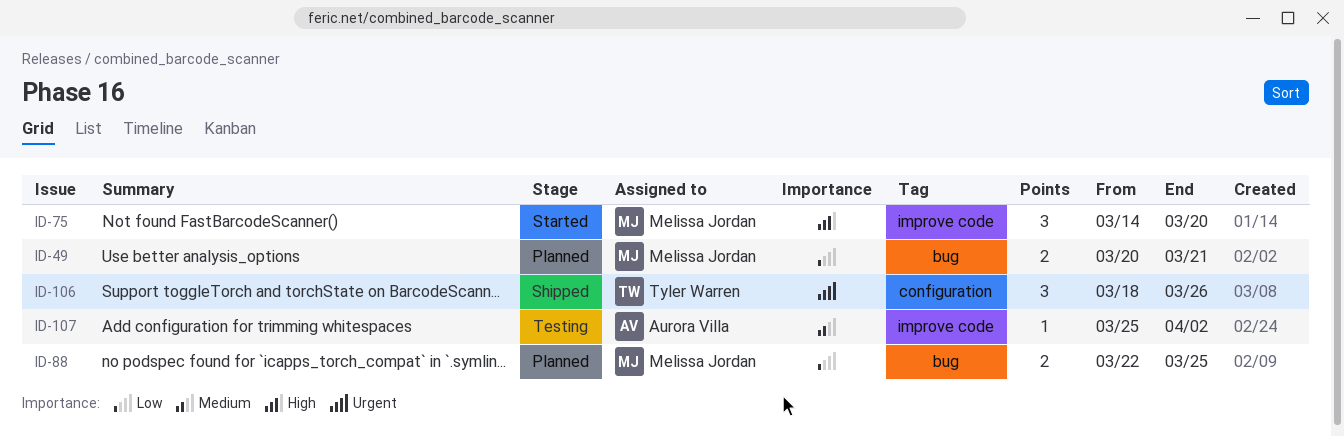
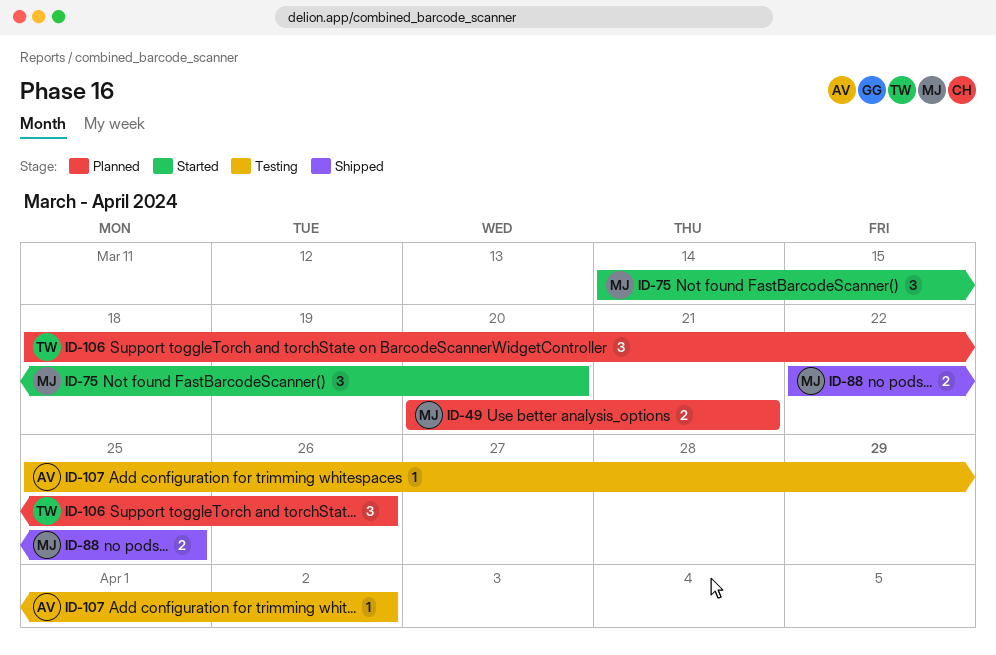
ID-88, status: Planned -> Shipped
ID-106, status: Shipped -> Planned

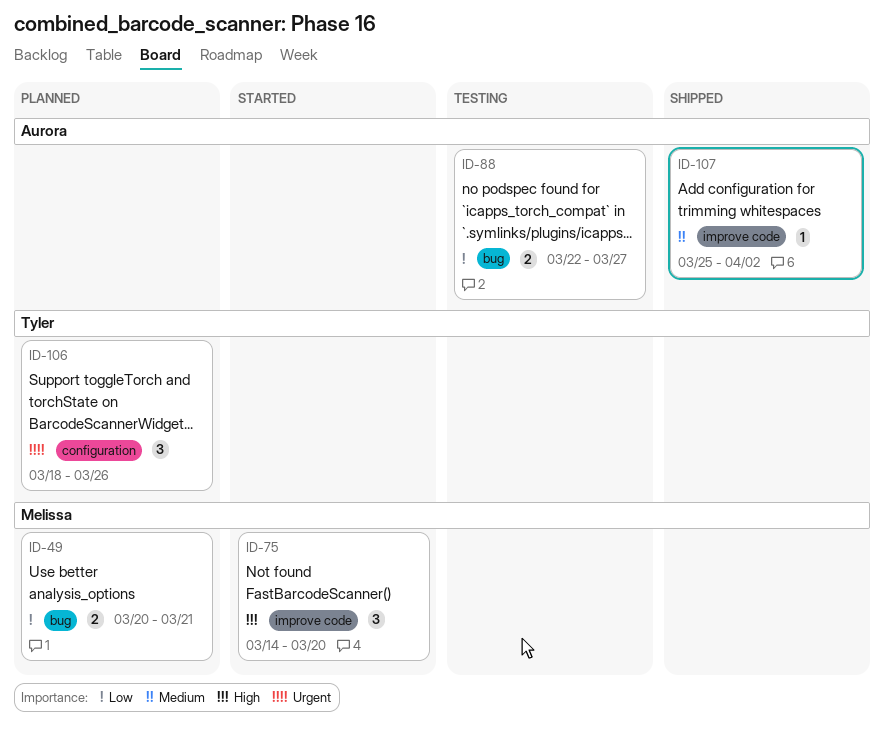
ID-88, status: Shipped -> Testing
ID-88, owner: Melissa -> Aurora
ID-88, due: Mar 25 -> Mar 27
ID-107, status: Testing -> Shipped

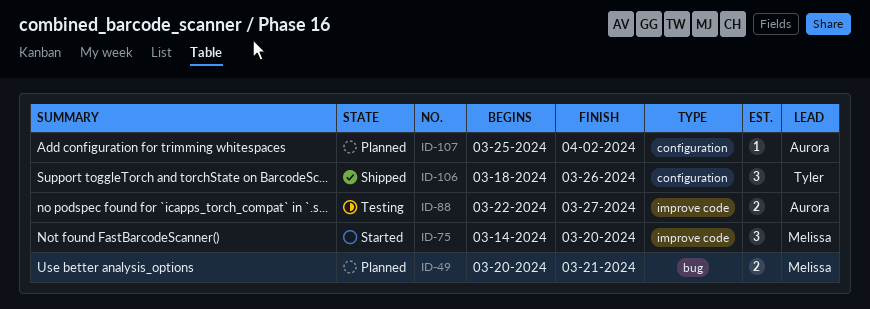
ID-88, label: bug -> improve code
ID-106, status: Planned -> Shipped
ID-107, status: Shipped -> Planned
ID-107, label: improve code -> configuration

